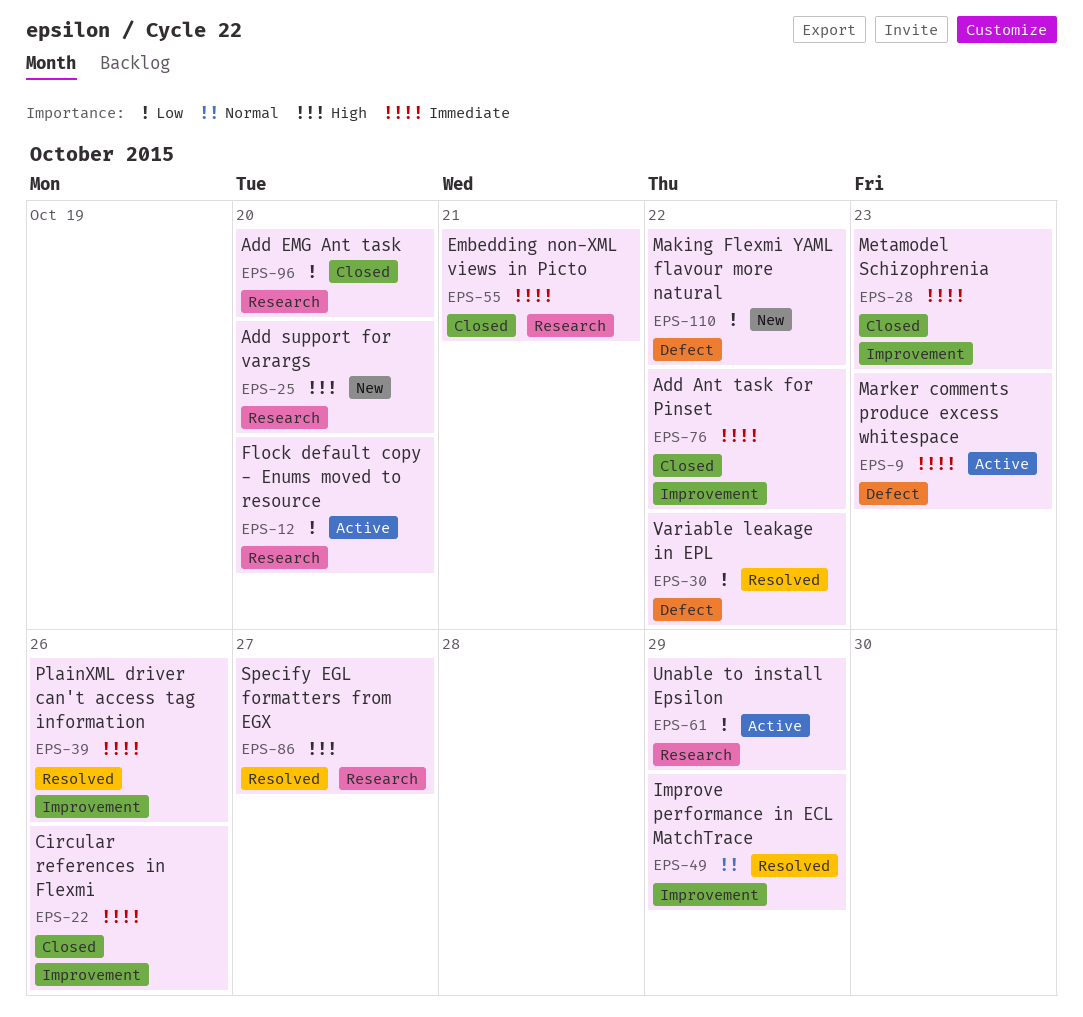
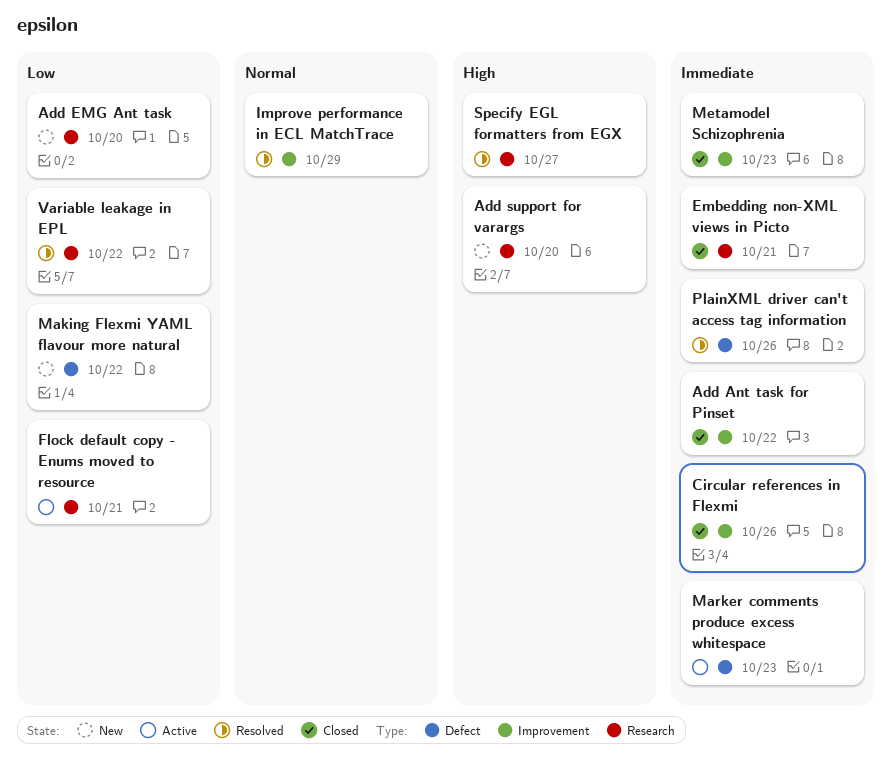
Add EMG Ant task, status: Closed -> New
Flock default copy - Enums moved to resource, due: Oct 20 -> Oct 21
PlainXML driver can't access tag information, label: Improvement -> Defect
Unable to install Epsilon: present -> none
Variable leakage in EPL, label: Defect -> Research

